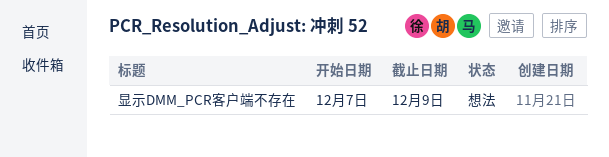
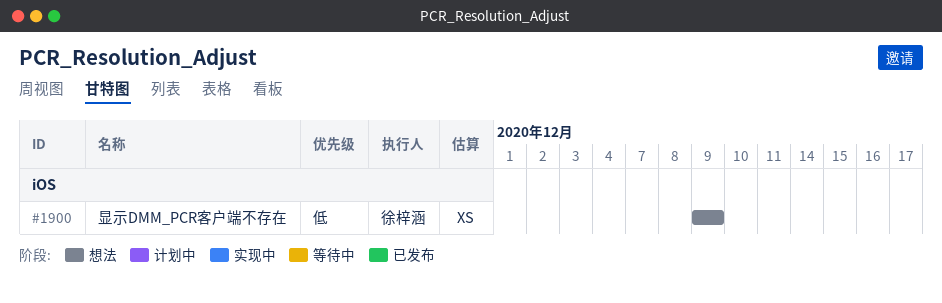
显示DMM_PCR客户端不存在, start: Dec 7 -> Dec 9

